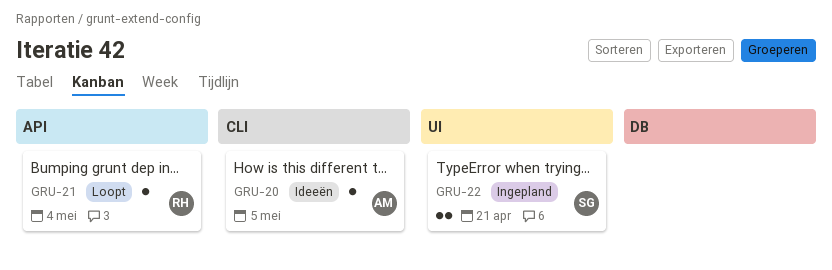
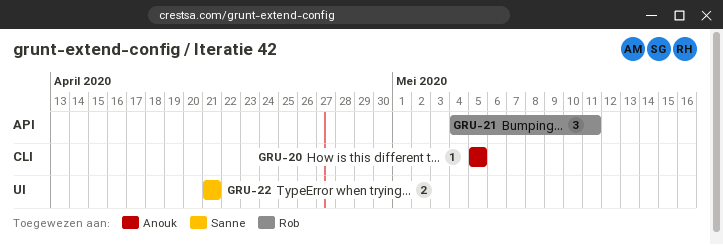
GRU-21, estimate: 1 -> 3
GRU-21, due: May 4 -> May 11

